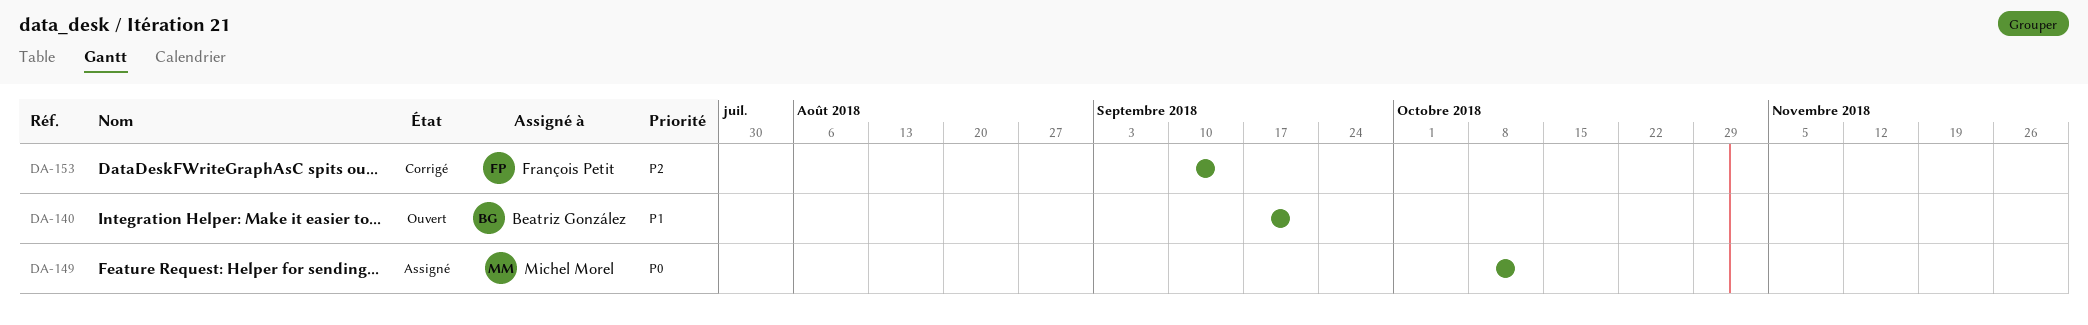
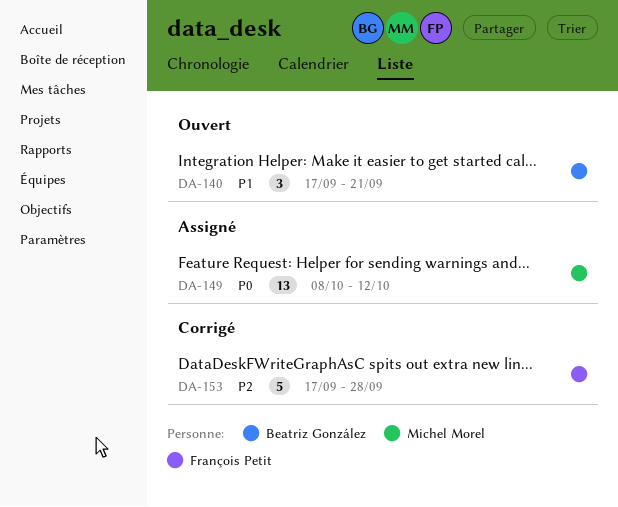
DA-153, start: Sep 10 -> Sep 17
DA-153, due: Sep 14 -> Sep 28

